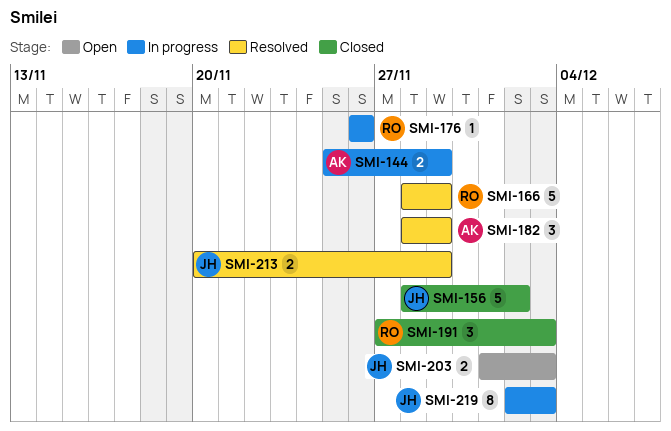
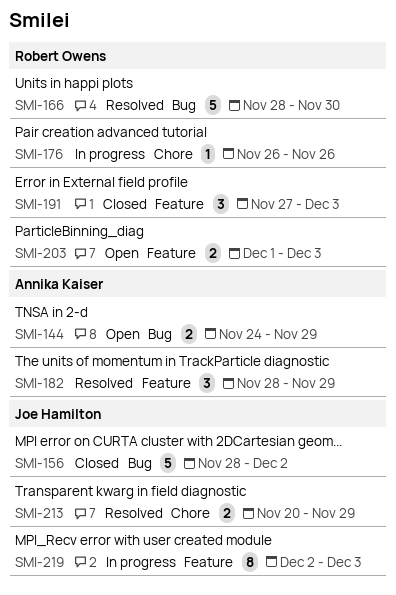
SMI-144, status: In progress -> Open
SMI-144, start: Nov 25 -> Nov 24
SMI-166, due: Nov 29 -> Nov 30
SMI-203, owner: Joe Hamilton -> Robert Owens

